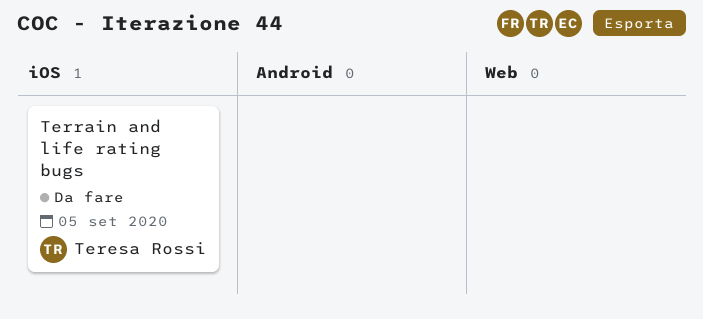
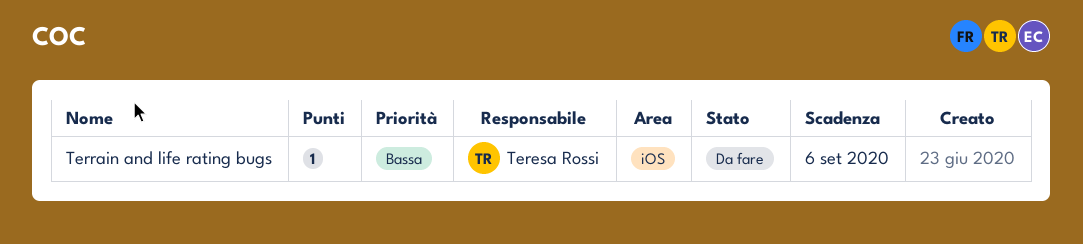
Terrain and life rating bugs, due: Sep 5 -> Sep 6

